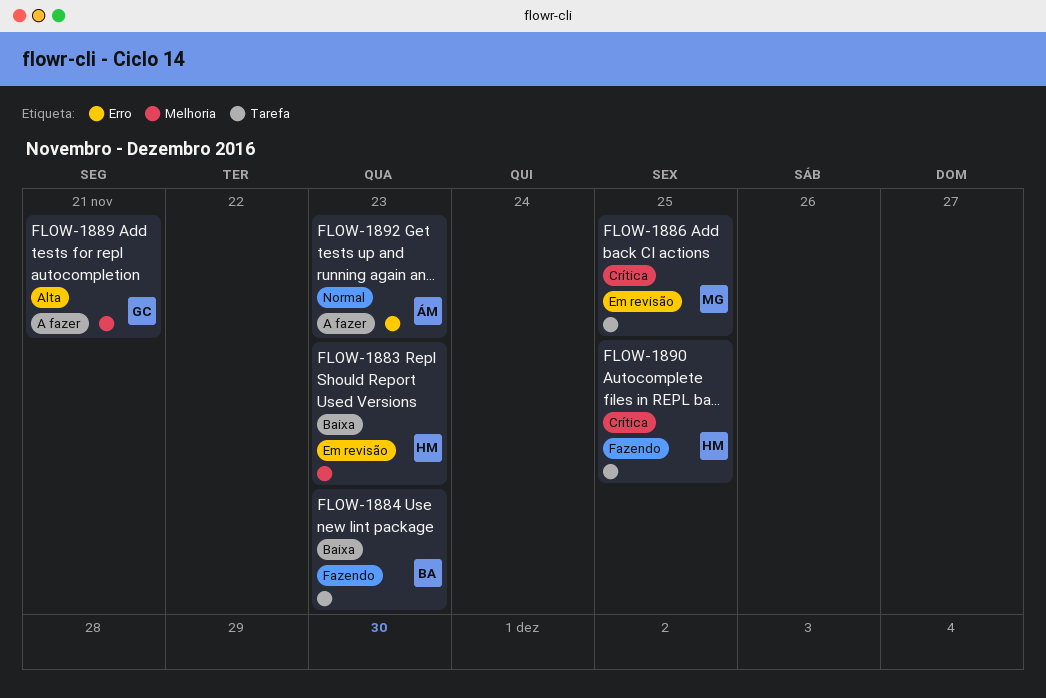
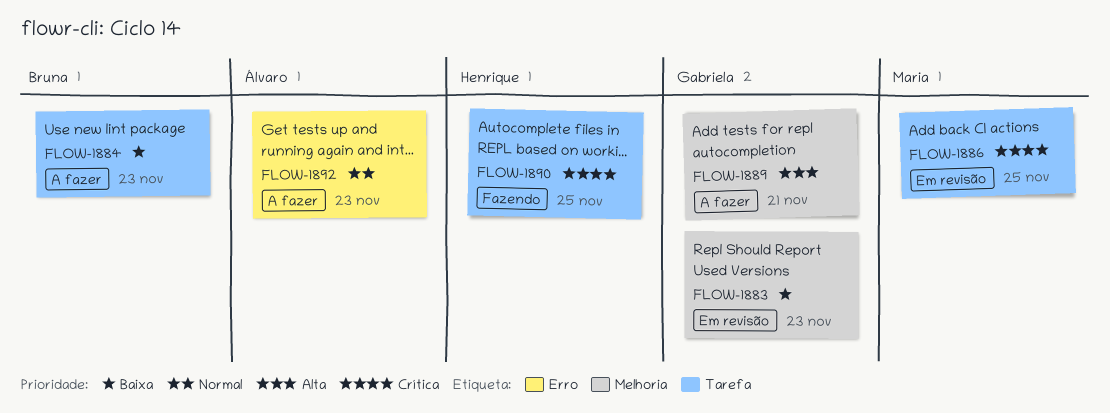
FLOW-1883, owner: Henrique -> Gabriela
FLOW-1884, status: Fazendo -> A fazer

